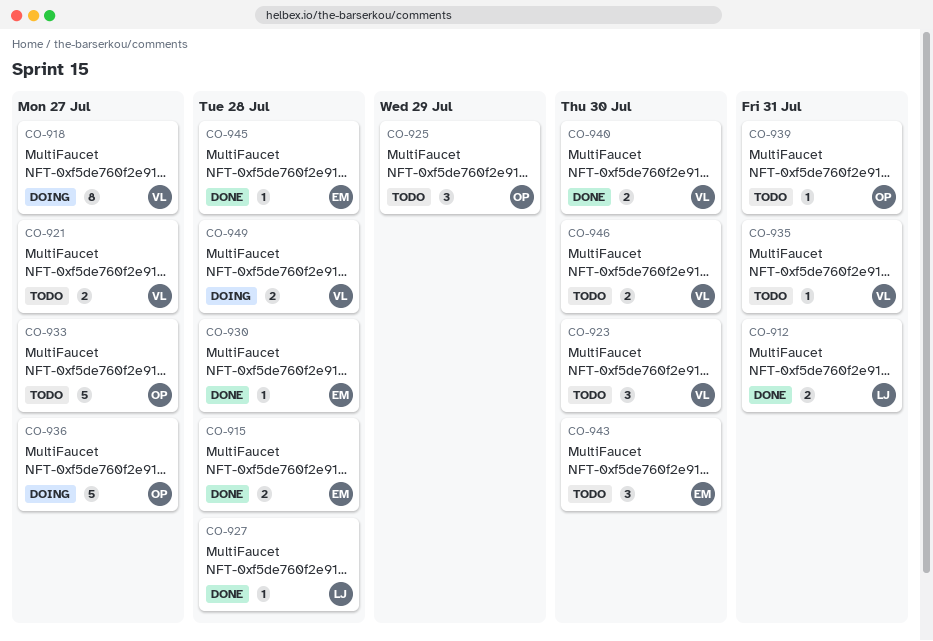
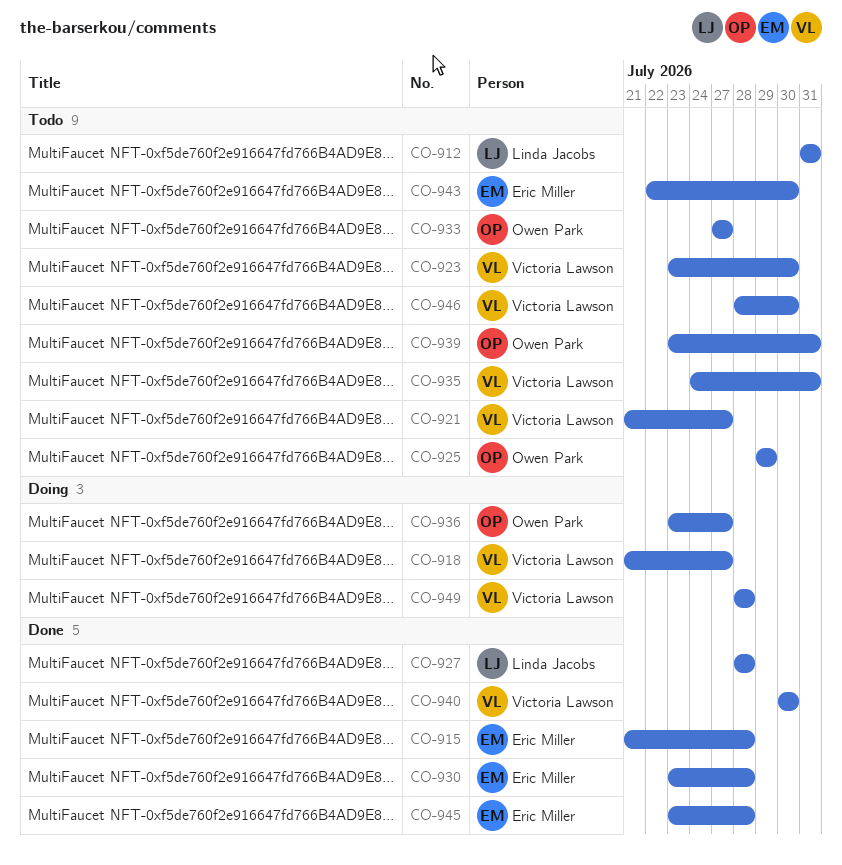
CO-912, status: Done -> Todo

